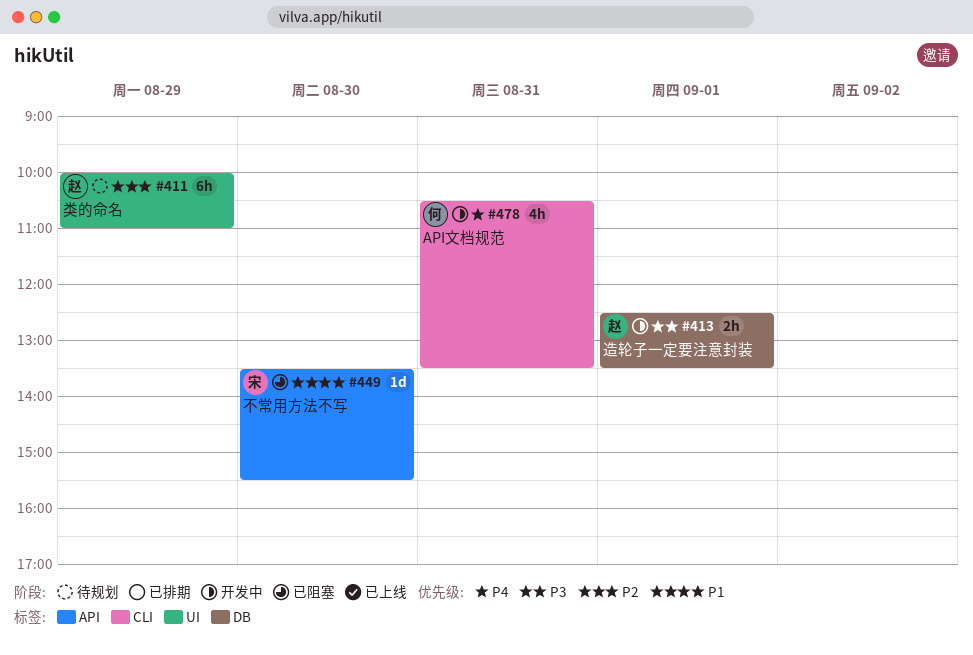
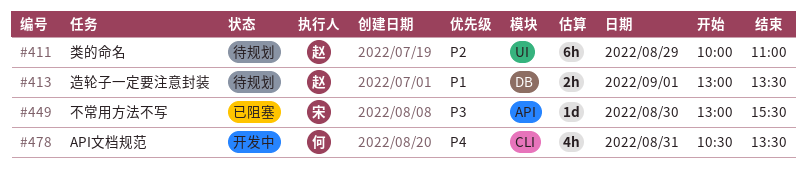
#413, status: 开发中 -> 待规划
#413, priority: P3 -> P1
#413, begins: 12:30 -> 13:00
#449, priority: P1 -> P3
#449, begins: 13:30 -> 13:00

